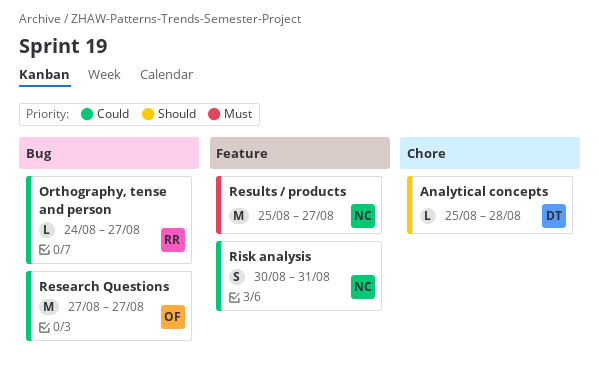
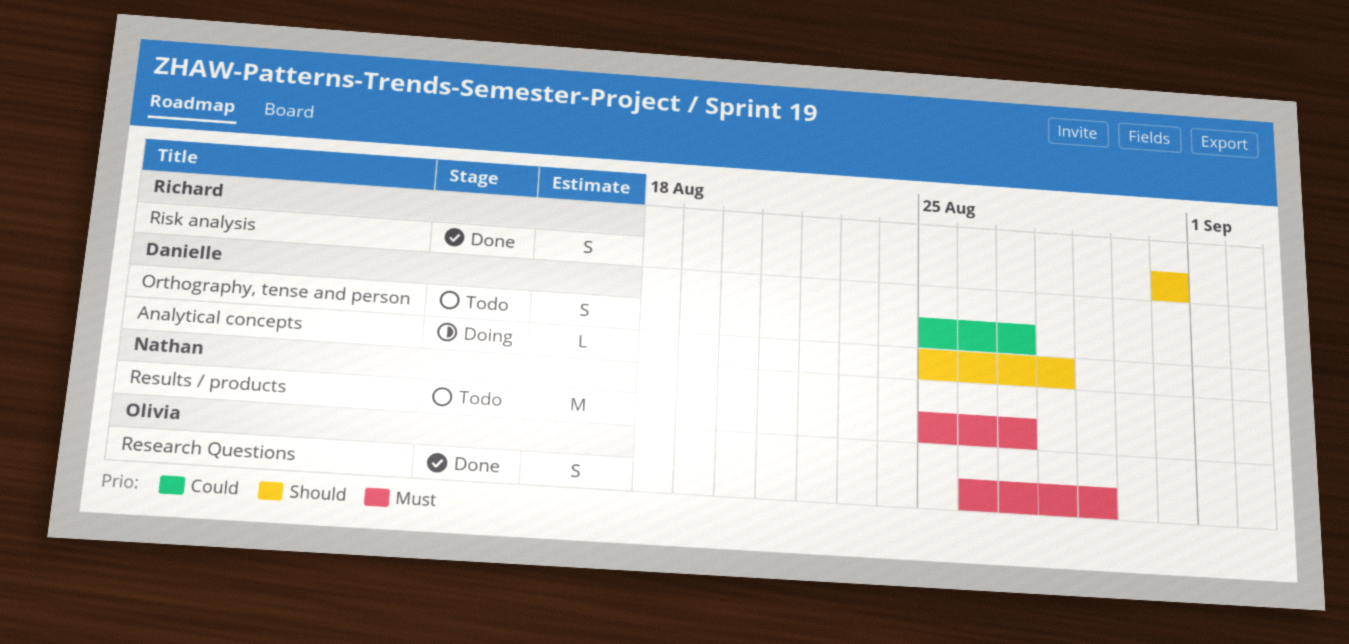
Orthography, tense and person, owner: Richard -> Danielle
Orthography, tense and person, estimate: L -> S
Orthography, tense and person, start: Aug 24 -> Aug 25
Research Questions, priority: Could -> Must
Research Questions, estimate: M -> S
Research Questions, start: Aug 27 -> Aug 26
Research Questions, due: Aug 27 -> Aug 29
Risk analysis, owner: Nathan -> Richard
Risk analysis, priority: Could -> Should
Risk analysis, start: Aug 30 -> Aug 31

